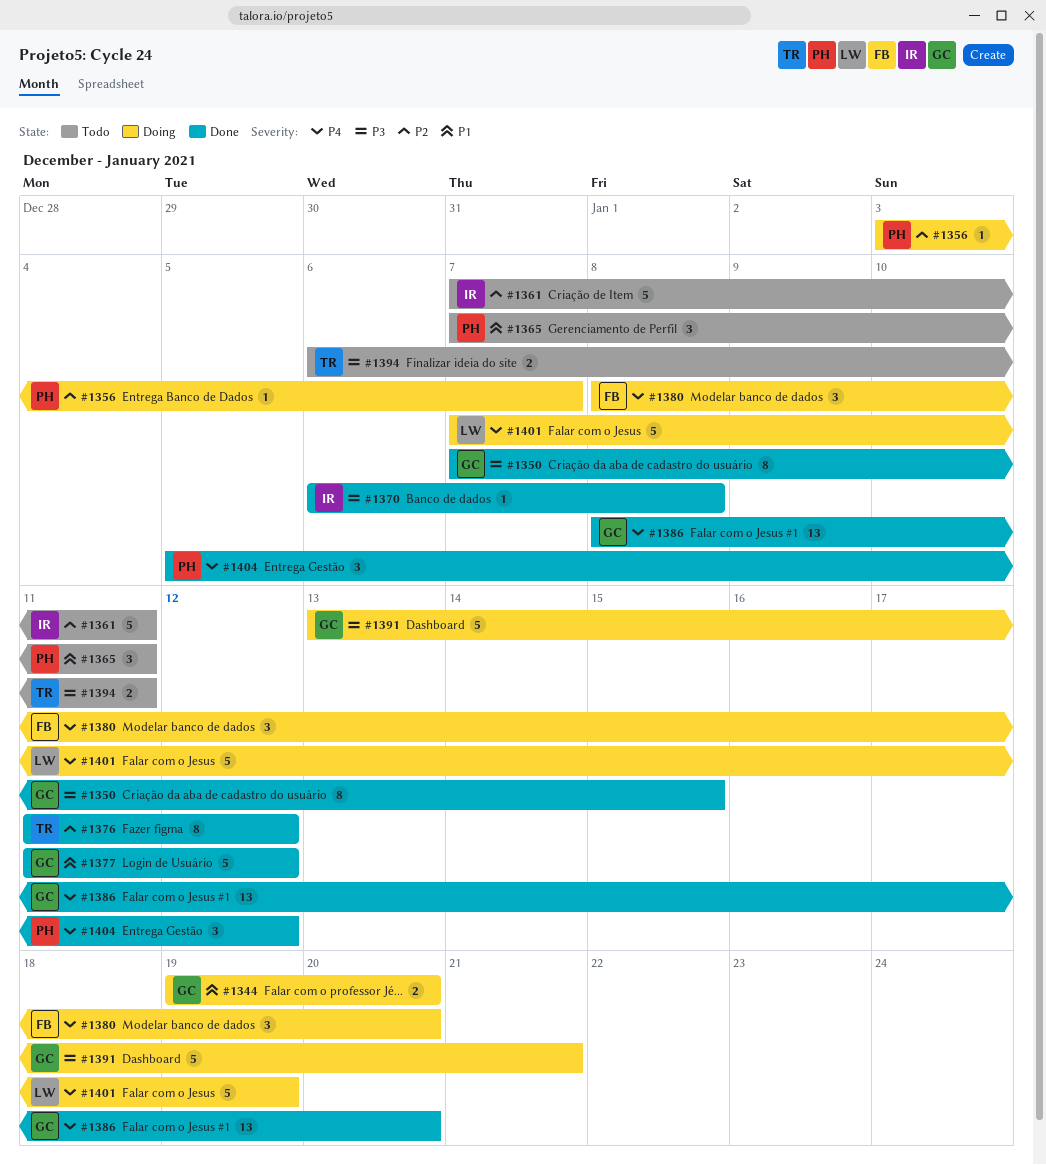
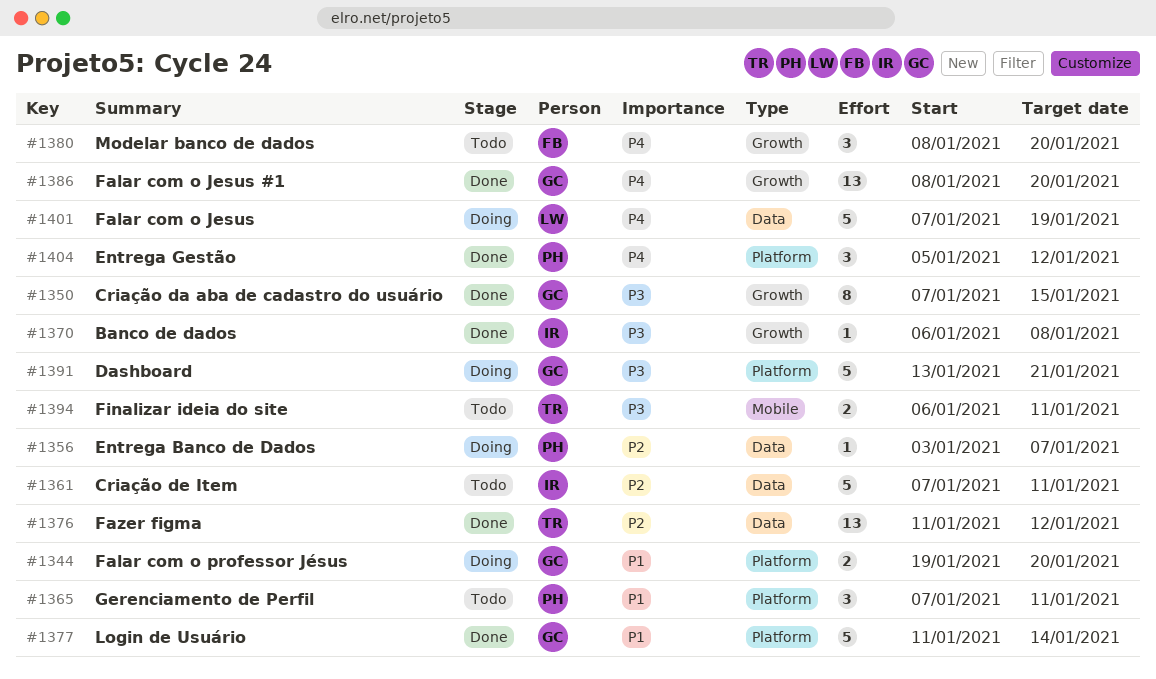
#1376, estimate: 8 -> 13
#1377, due: Jan 12 -> Jan 14
#1380, status: Doing -> Todo

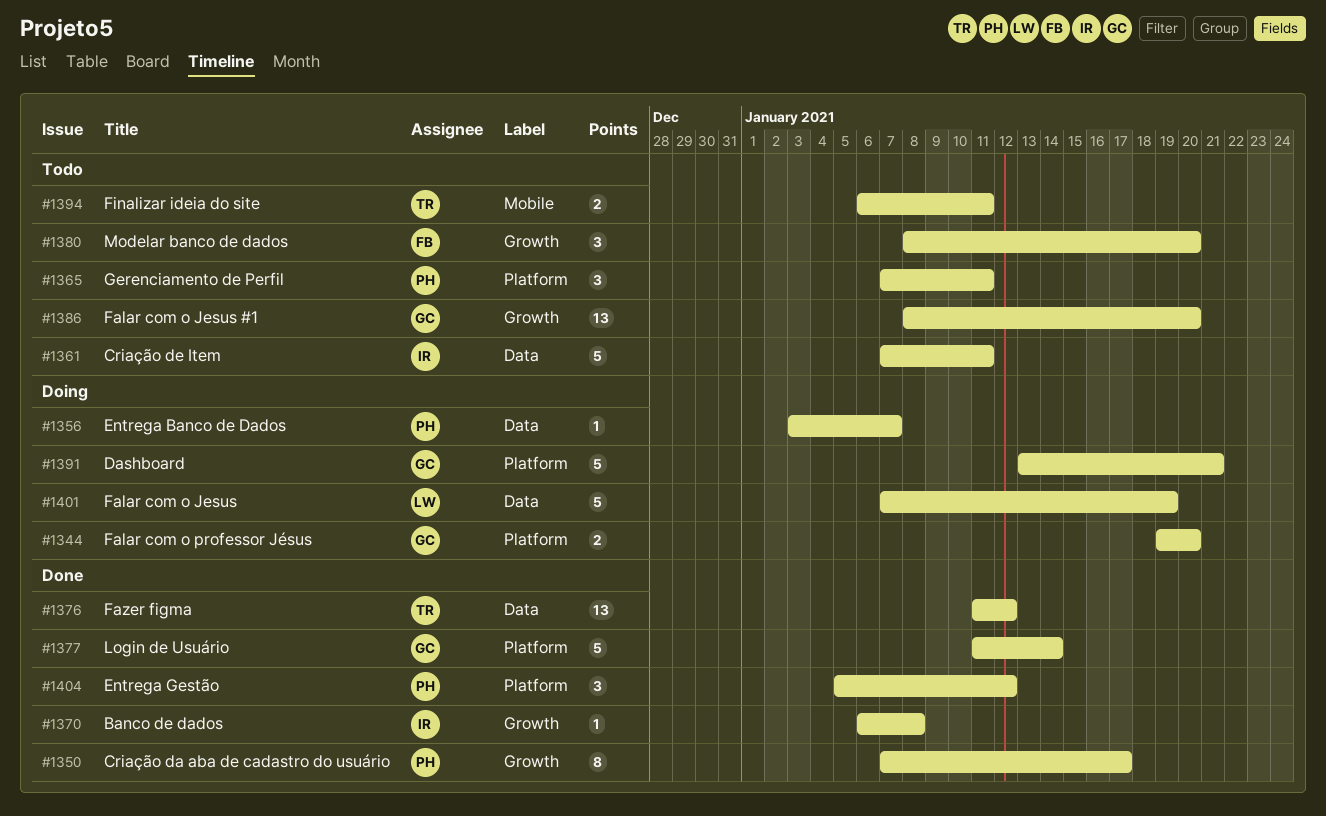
#1350, owner: GC -> PH
#1350, due: Jan 15 -> Jan 17
#1386, status: Done -> Todo

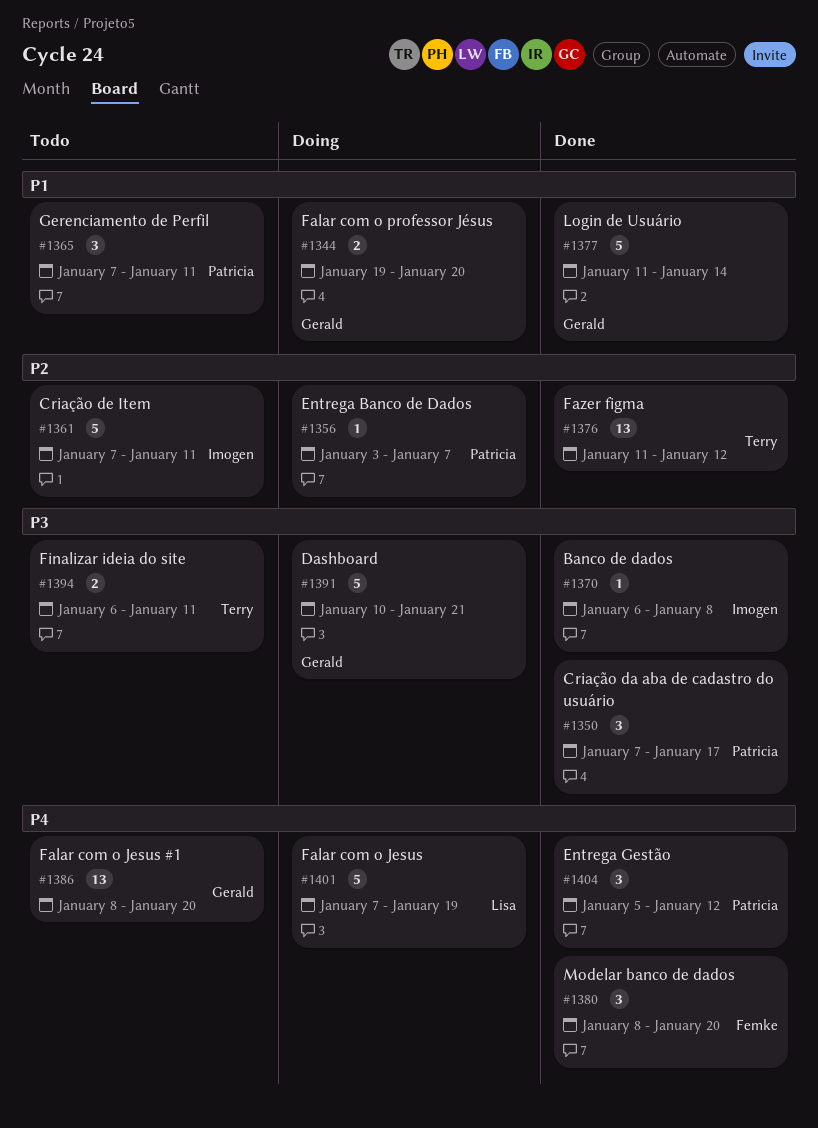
#1350, estimate: 8 -> 3
#1380, status: Todo -> Done
#1391, start: Jan 13 -> Jan 10

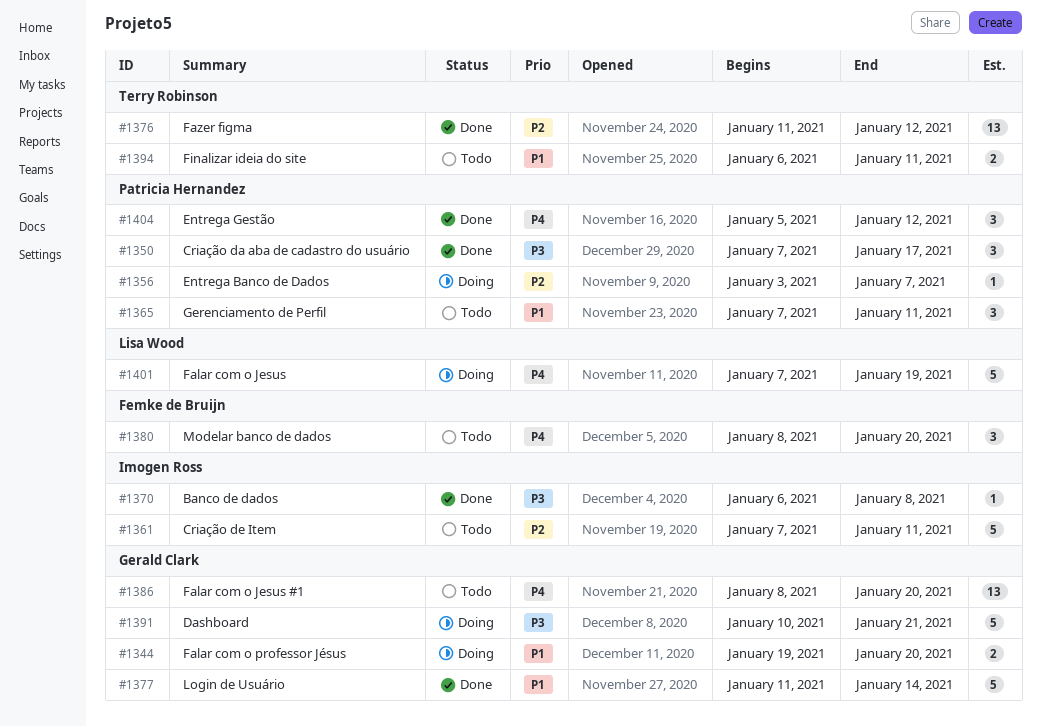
#1380, status: Done -> Todo
#1394, priority: P3 -> P1

